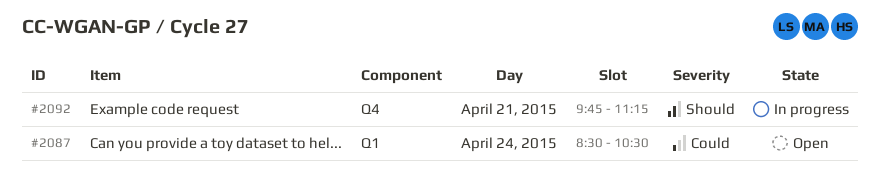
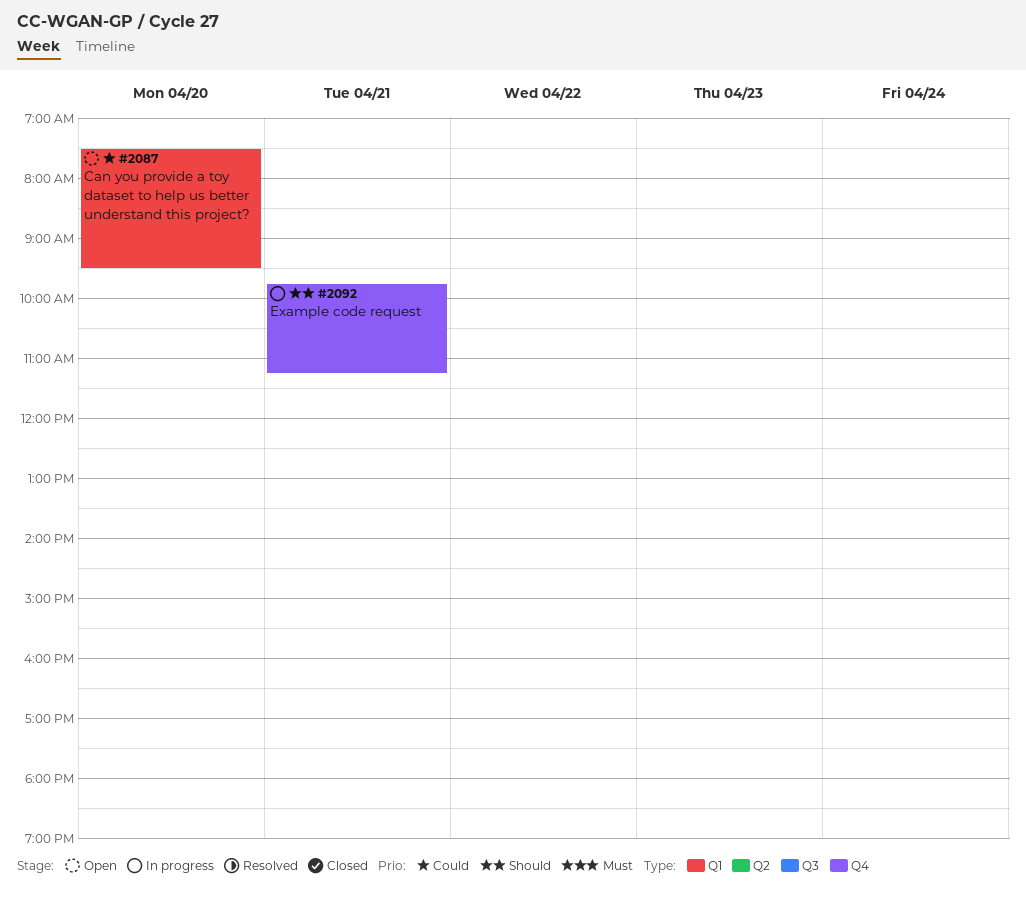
#2087, day: Apr 24 -> Apr 20
#2087, begins: 08:30 -> 07:30
#2087, ends: 10:30 -> 09:30

